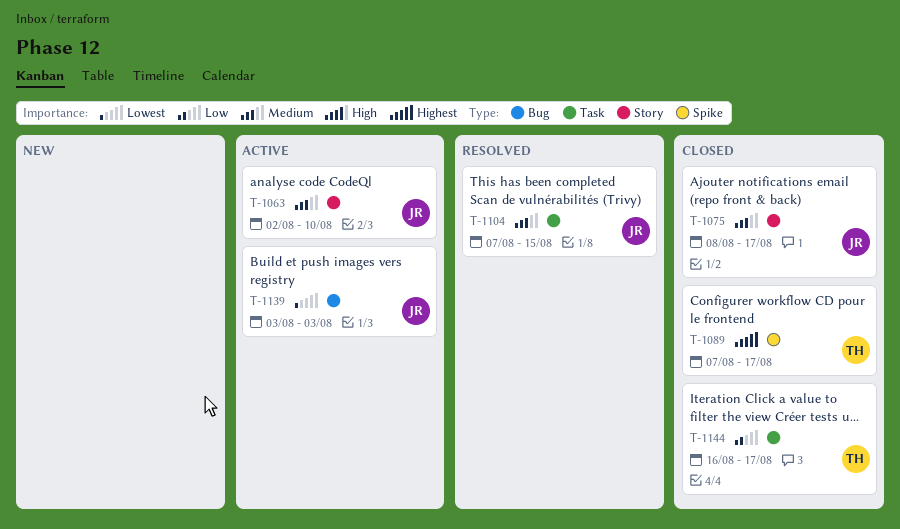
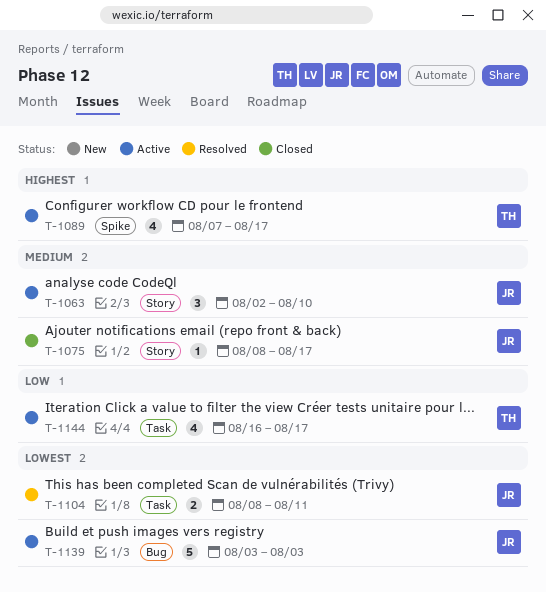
T-1089, status: Closed -> Active
T-1104, priority: Medium -> Lowest
T-1104, start: Aug 7 -> Aug 8
T-1104, due: Aug 15 -> Aug 11
T-1144, status: Closed -> Active

